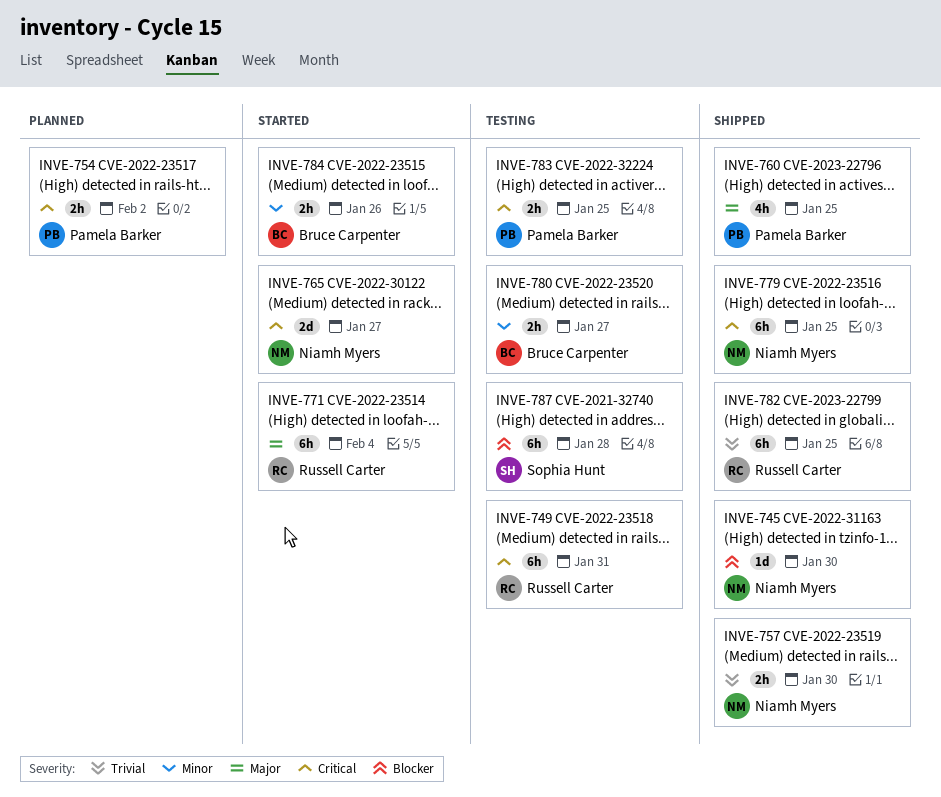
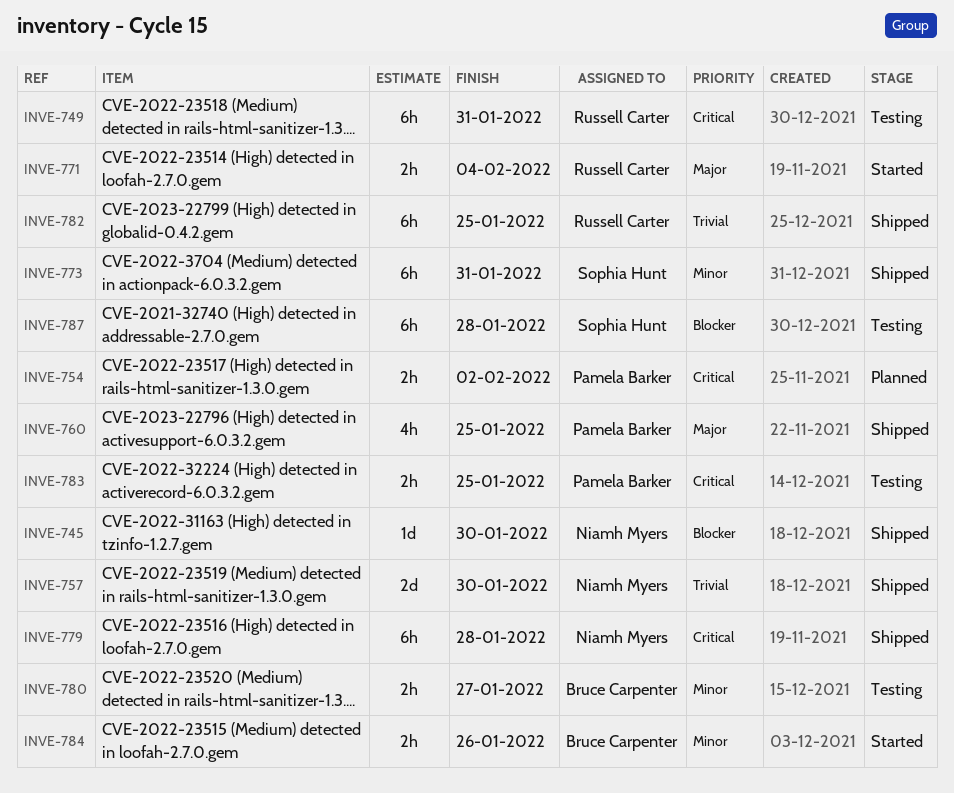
INVE-757, estimate: 2h -> 2d
INVE-765: present -> none
INVE-771, estimate: 6h -> 2h
INVE-773: none -> present
INVE-779, due: Jan 25 -> Jan 28

